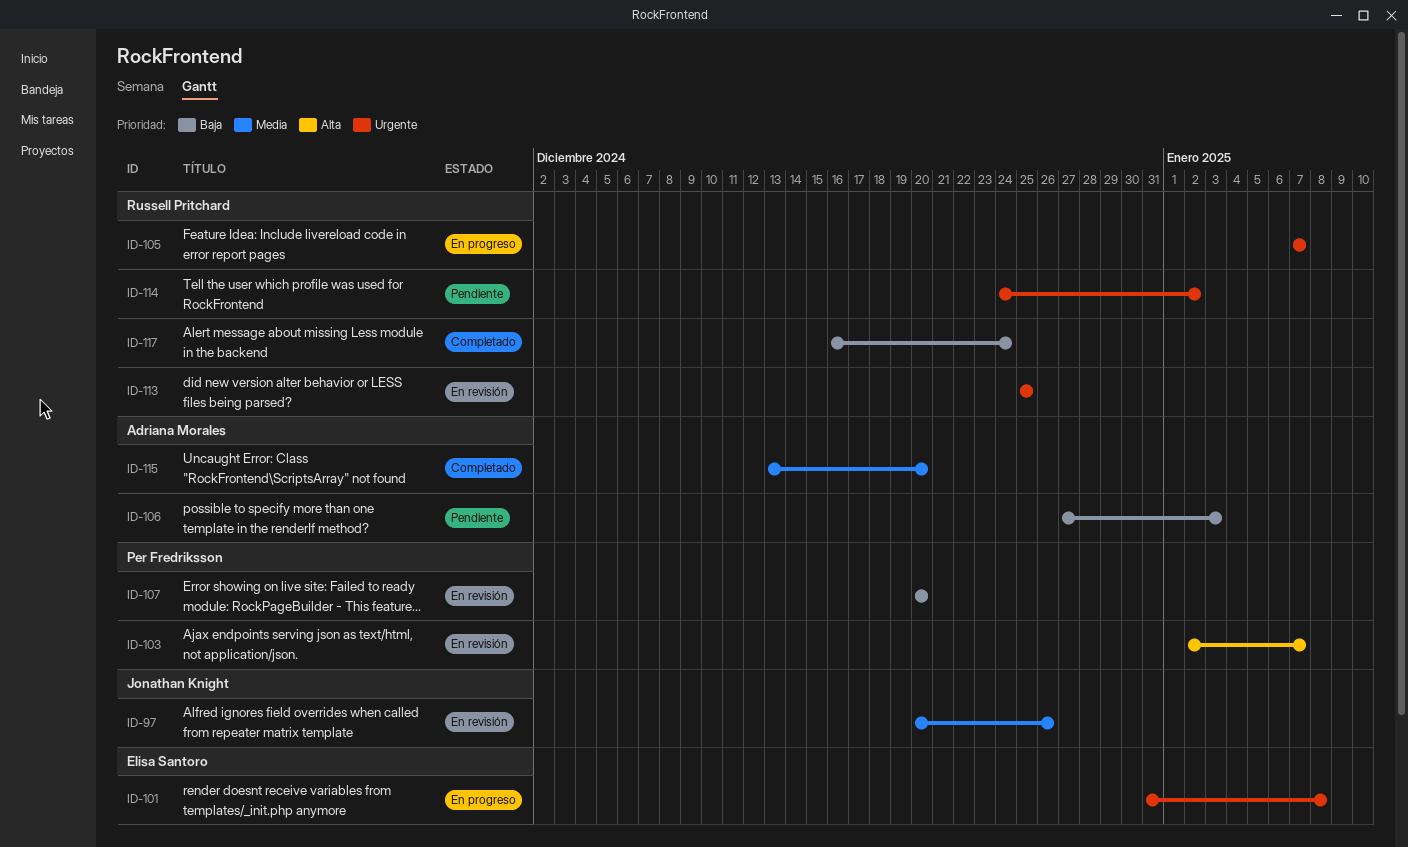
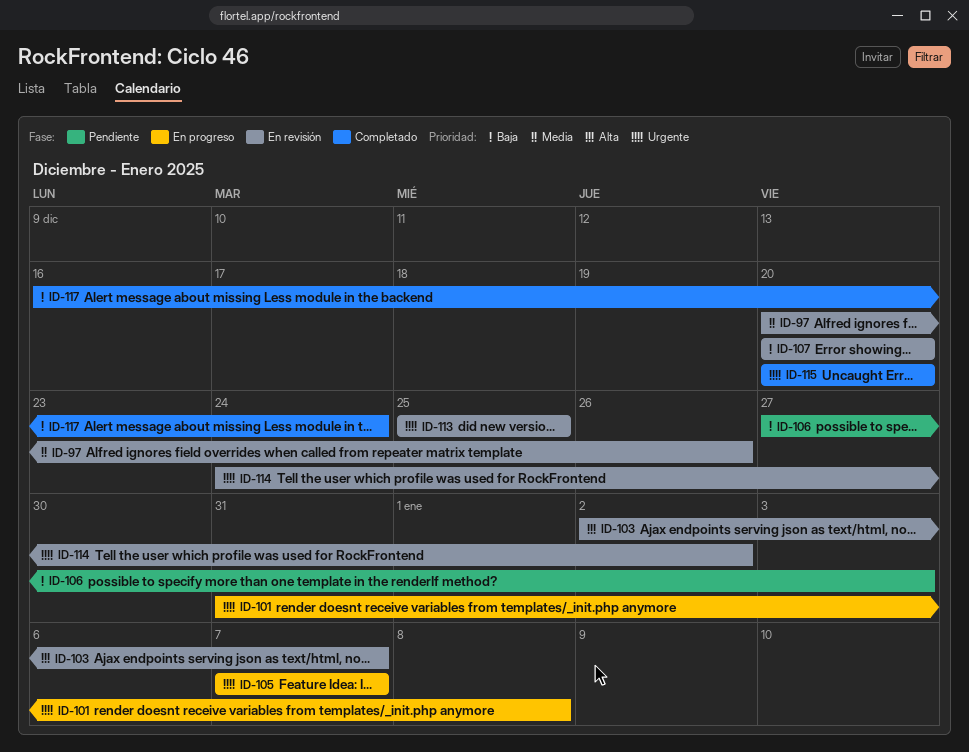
ID-114, status: Pendiente -> En revisión
ID-115, priority: Media -> Urgente
ID-115, start: Dec 13 -> Dec 20

